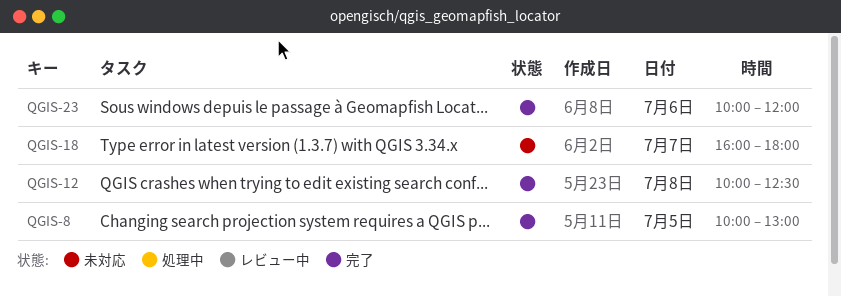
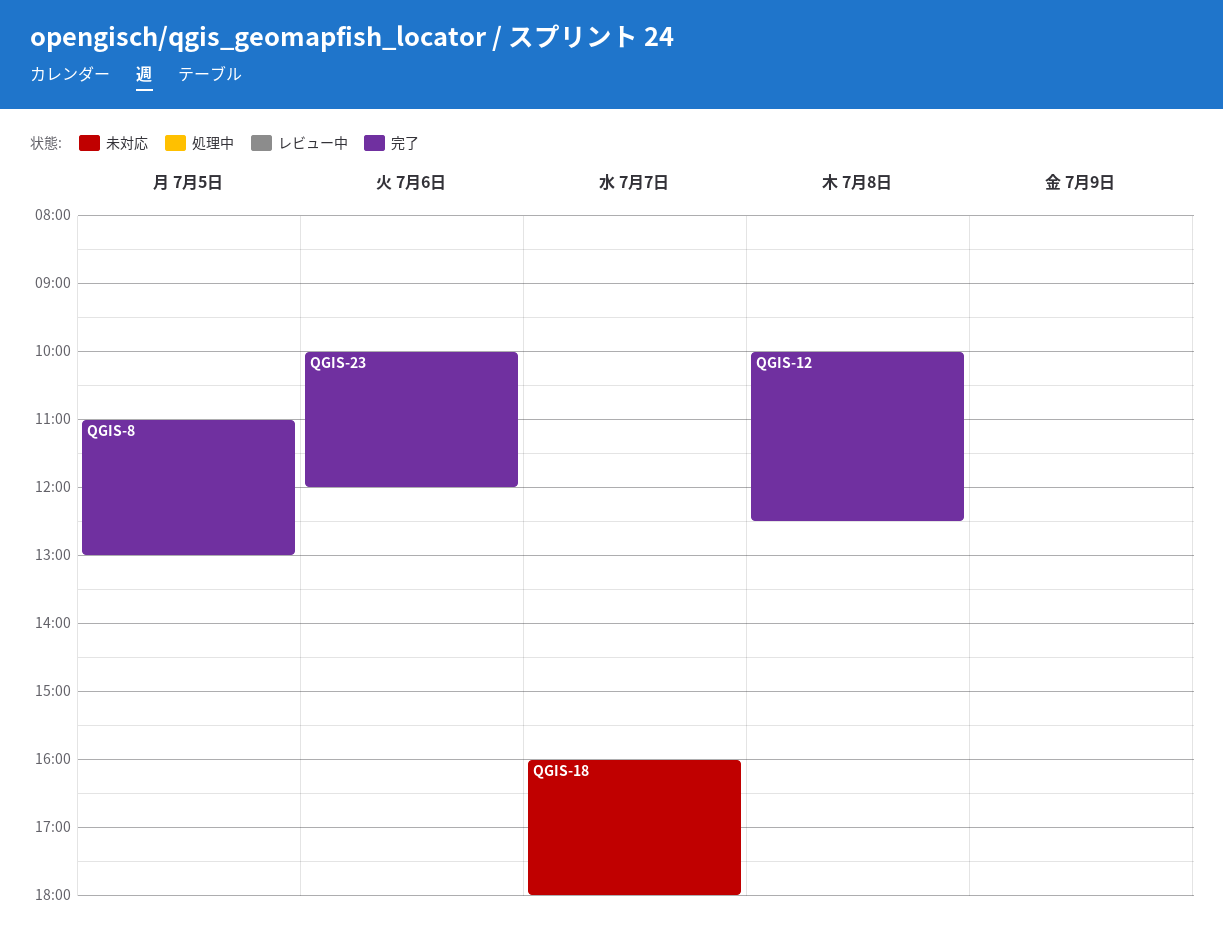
QGIS-8, begins: 10:00 -> 11:00

